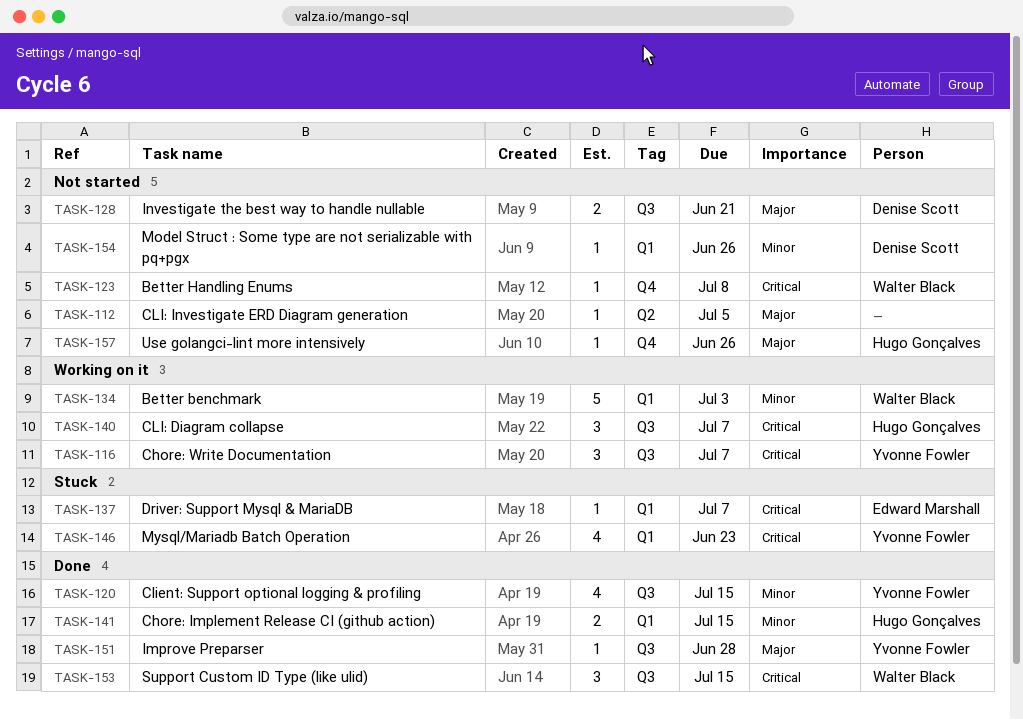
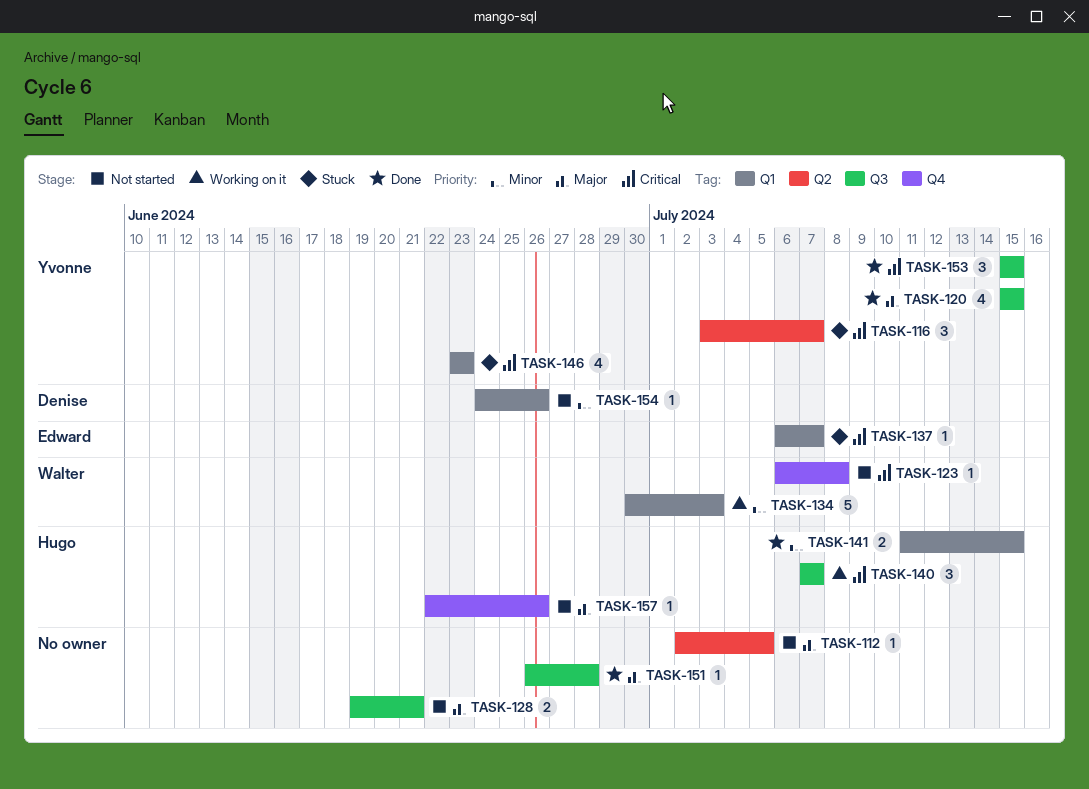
TASK-116, status: Working on it -> Stuck
TASK-116, label: Q3 -> Q2
TASK-120, priority: Minor -> Major
TASK-128, owner: Denise Scott -> none
TASK-151, owner: Yvonne Fowler -> none
TASK-153, owner: Walter Black -> Yvonne Fowler

